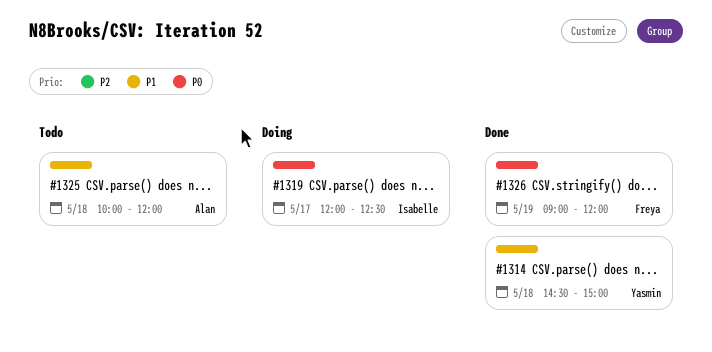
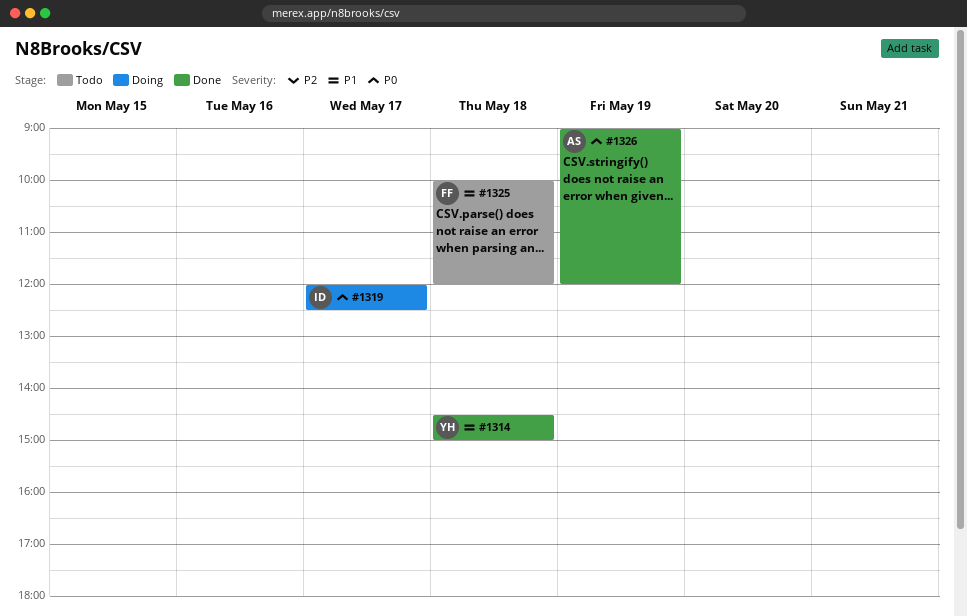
#1325, owner: Alan -> Freya
#1326, owner: Freya -> Alan

